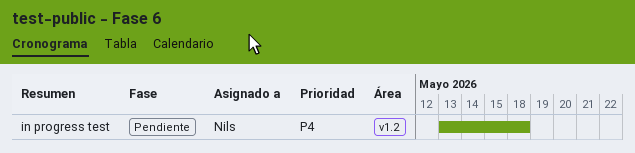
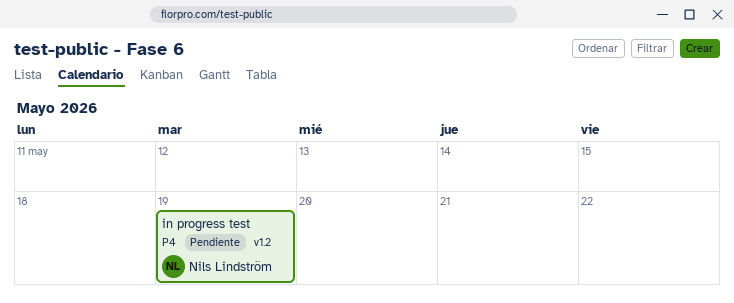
in progress test, due: May 18 -> May 19

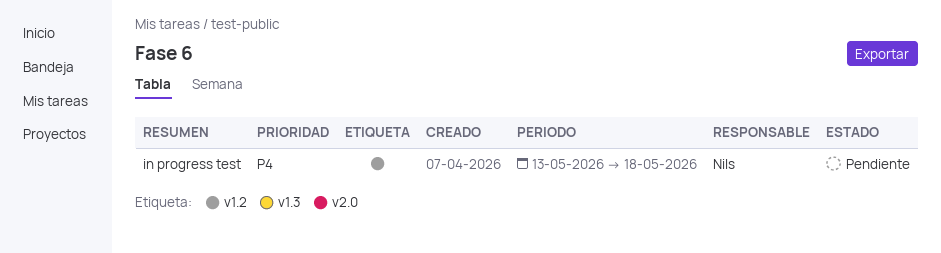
in progress test, due: May 19 -> May 18

